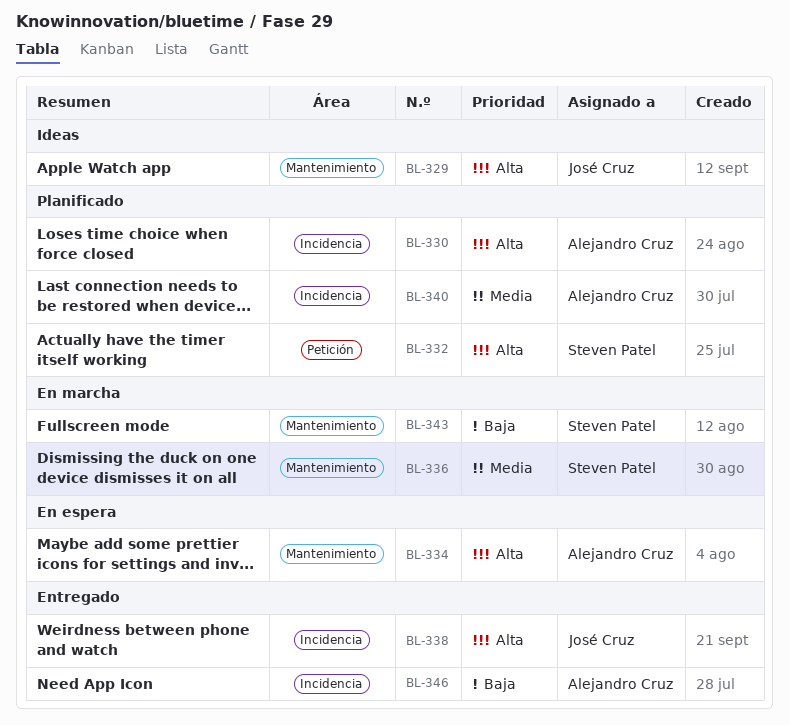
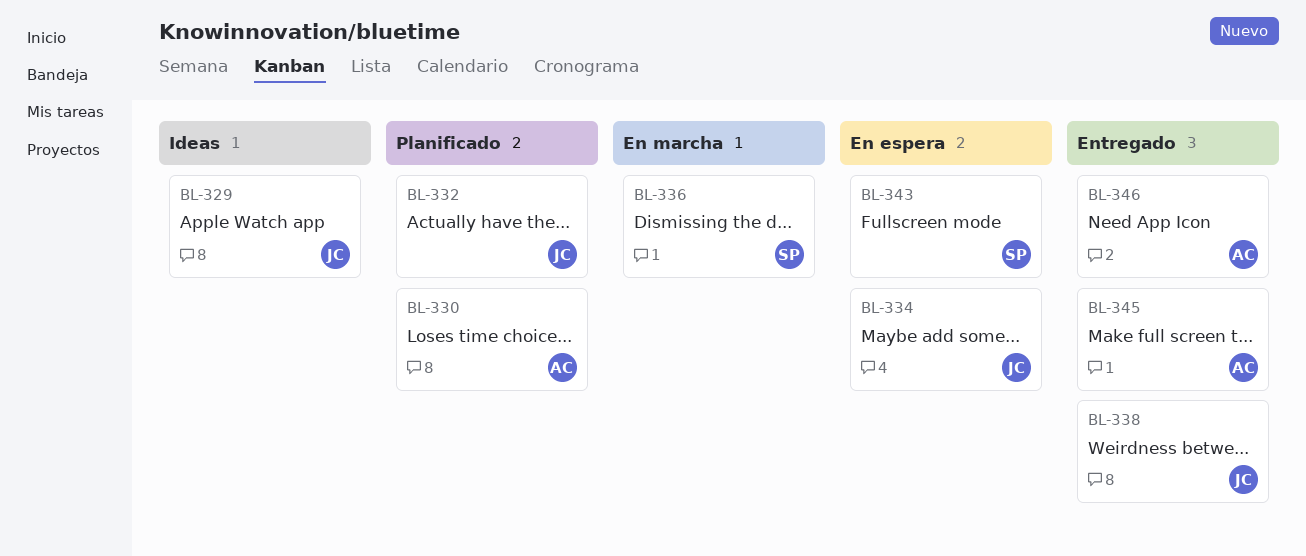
BL-332, owner: Steven Patel -> José Cruz
BL-334, owner: Alejandro Cruz -> José Cruz
BL-340: present -> none
BL-343, status: En marcha -> En espera
BL-345: none -> present

